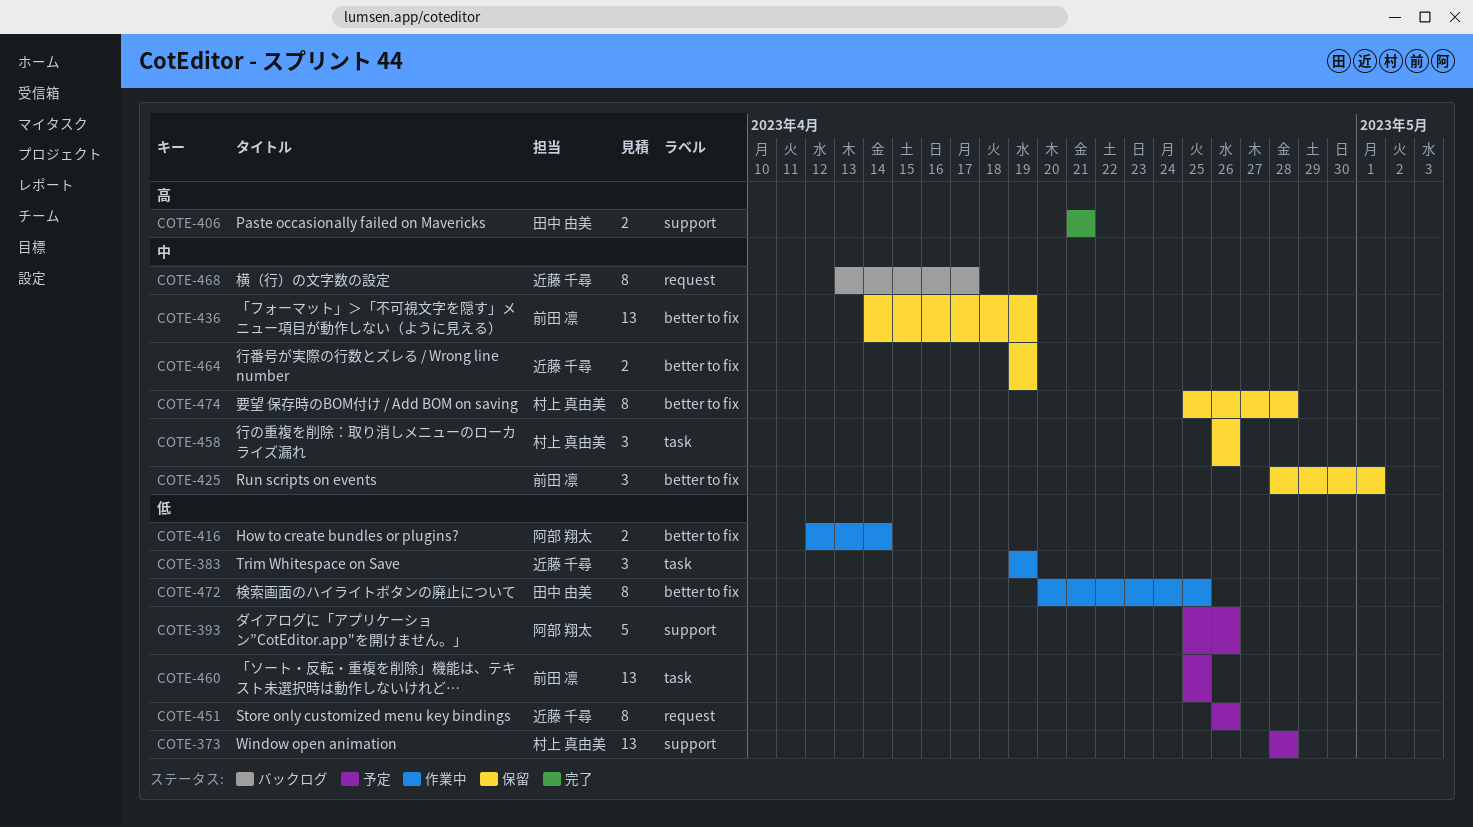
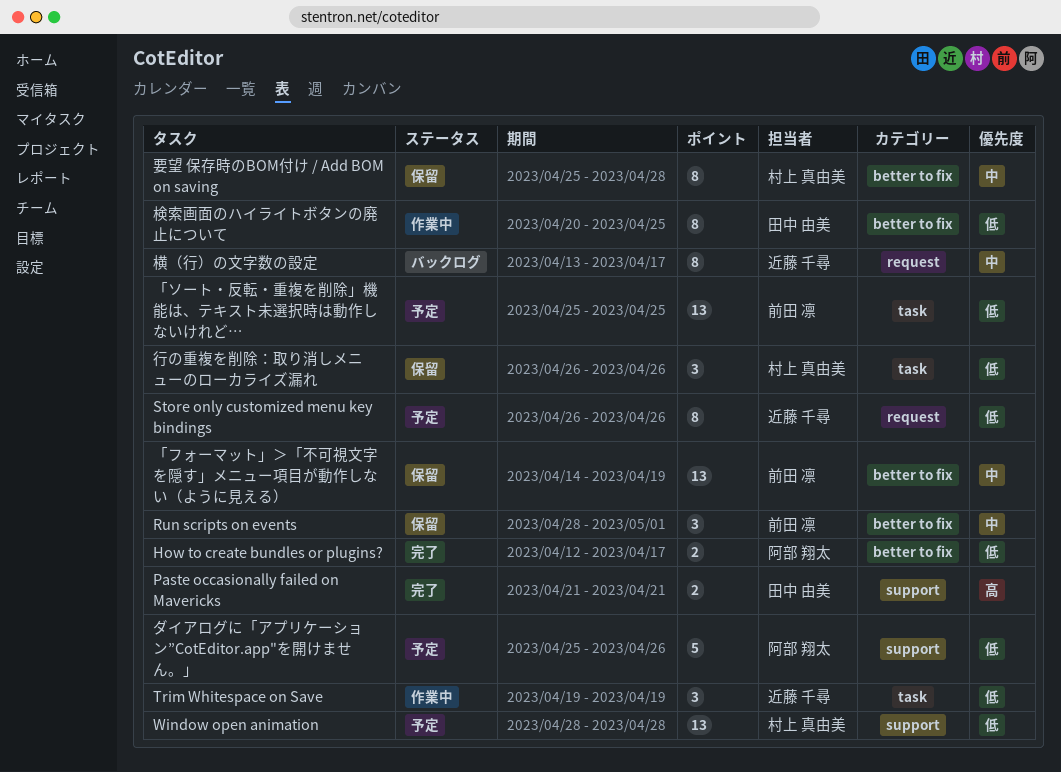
How to create bundles or plugins?, status: 作業中 -> 完了
How to create bundles or plugins?, due: Apr 14 -> Apr 17
行の重複を削除：取り消しメニューのローカライズ漏れ, priority: 中 -> 低
行番号が実際の行数とズレる / Wrong line number: present -> none

